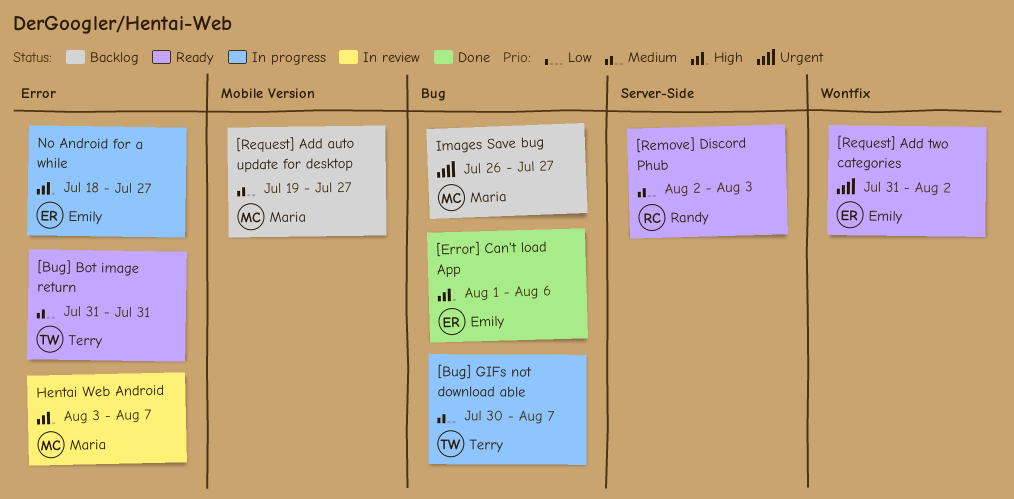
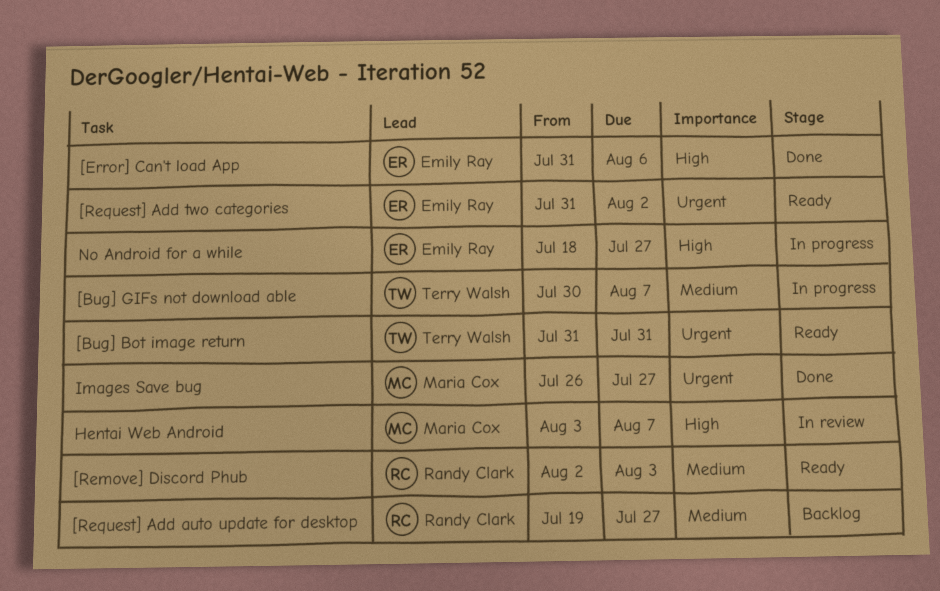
[Bug] Bot image return, priority: Medium -> Urgent
[Error] Can't load App, start: Aug 1 -> Jul 31
[Request] Add auto update for desktop, owner: Maria Cox -> Randy Clark
Images Save bug, status: Backlog -> Done

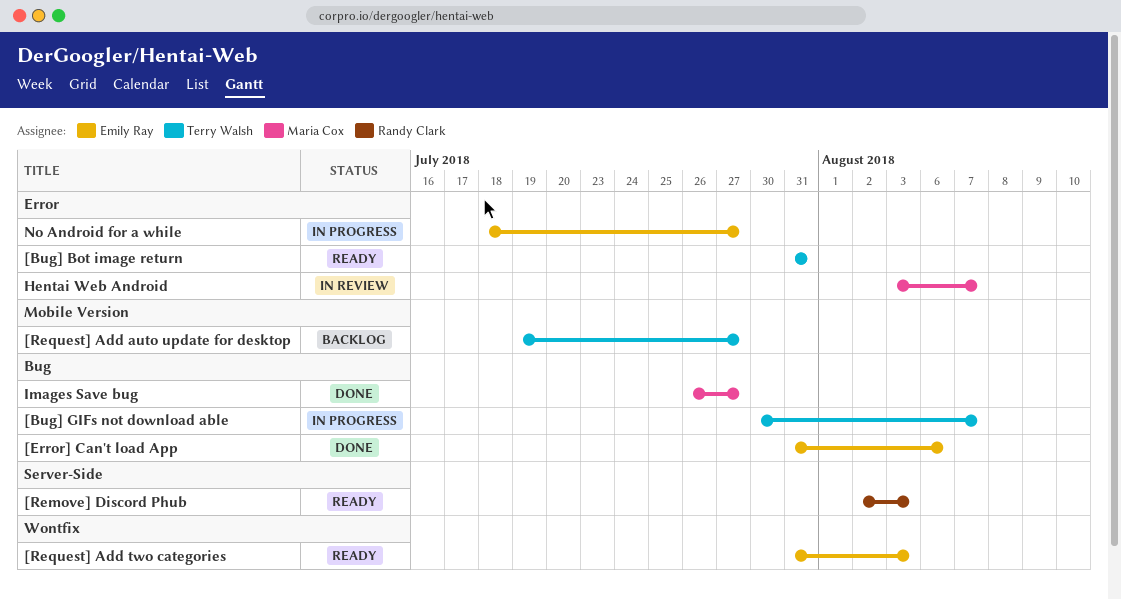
[Request] Add auto update for desktop, owner: Randy Clark -> Terry Walsh
[Request] Add two categories, due: Aug 2 -> Aug 3

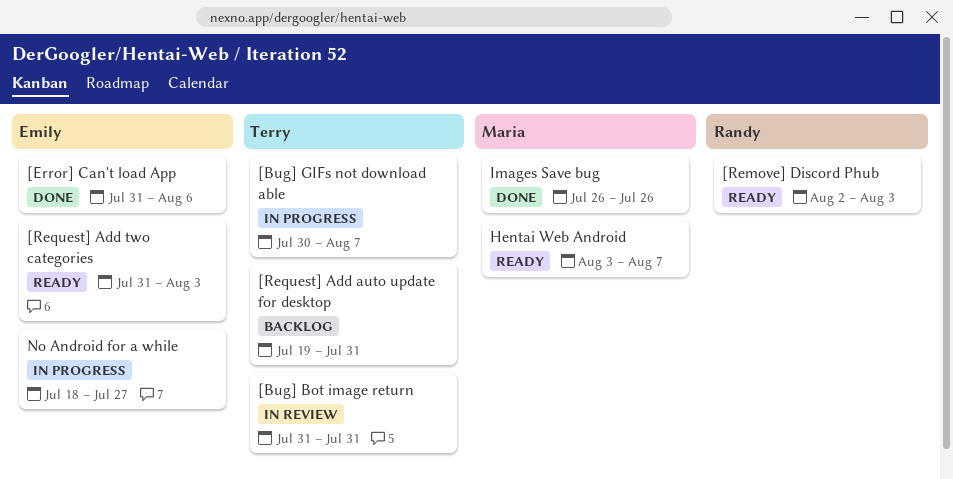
[Bug] Bot image return, status: Ready -> In review
[Request] Add auto update for desktop, due: Jul 27 -> Jul 31
Hentai Web Android, status: In review -> Ready
Images Save bug, due: Jul 27 -> Jul 26

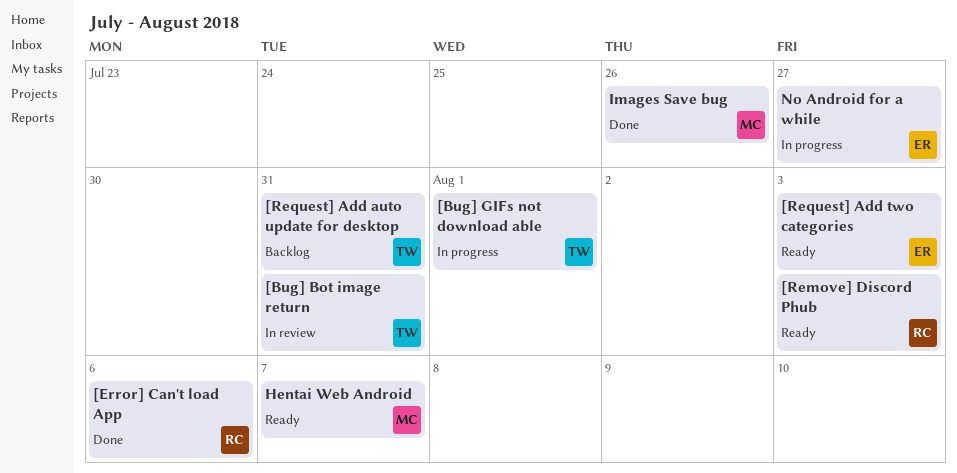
[Bug] GIFs not download able, due: Aug 7 -> Aug 1
[Error] Can't load App, owner: Emily -> Randy

